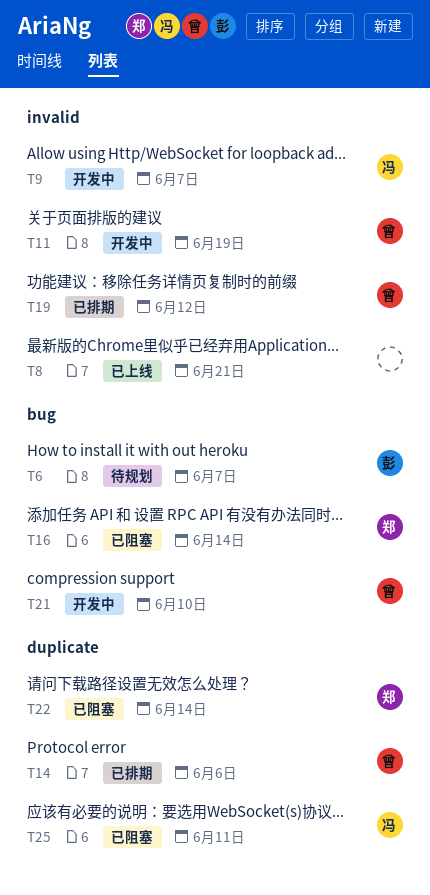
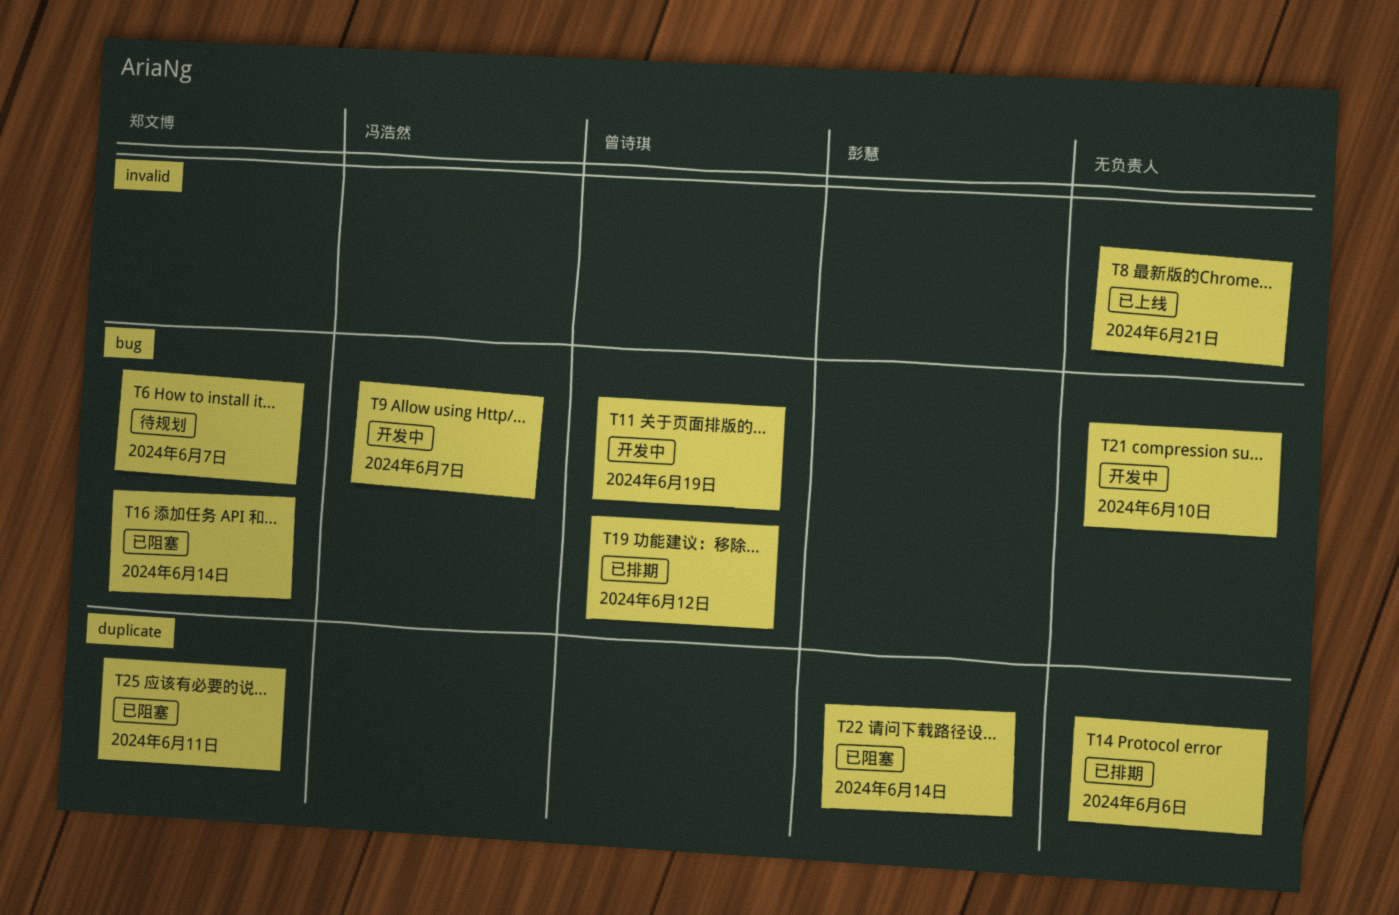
T6, owner: 彭慧 -> 郑文博
T9, label: invalid -> bug
T11, label: invalid -> bug
T14, owner: 曾诗琪 -> none
T19, label: invalid -> bug
T21, owner: 曾诗琪 -> none
T22, owner: 郑文博 -> 彭慧
T25, owner: 冯浩然 -> 郑文博

